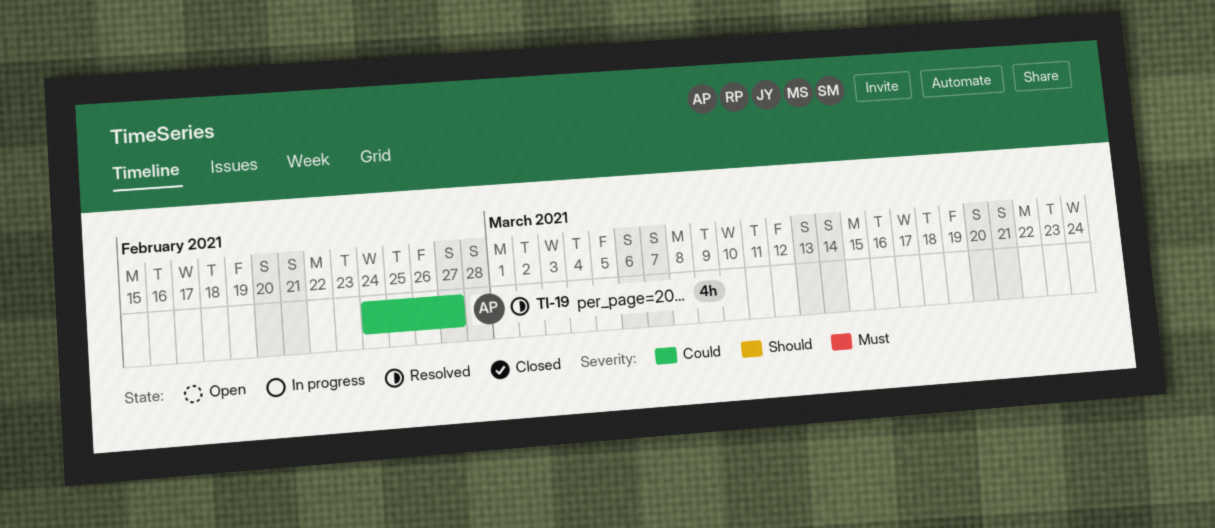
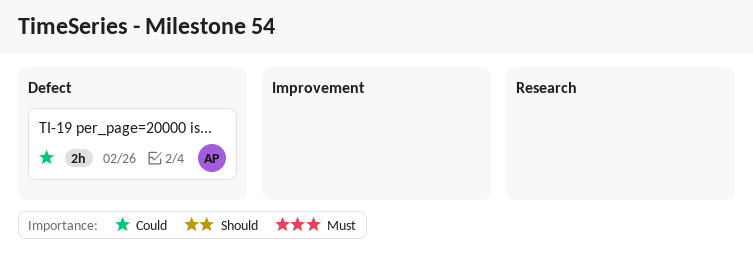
TI-19, estimate: 4h -> 2h
TI-19, due: Feb 27 -> Feb 26

